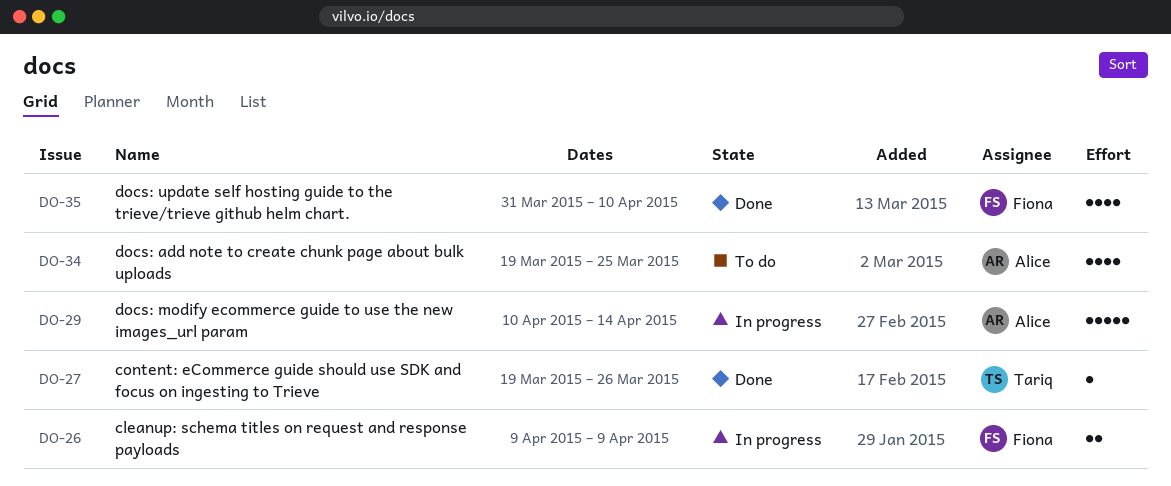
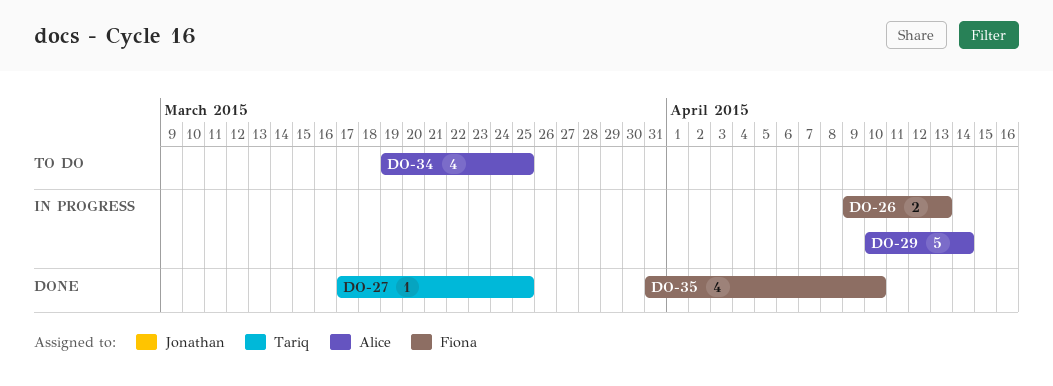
DO-26, due: Apr 9 -> Apr 13
DO-27, start: Mar 19 -> Mar 17
DO-27, due: Mar 26 -> Mar 25

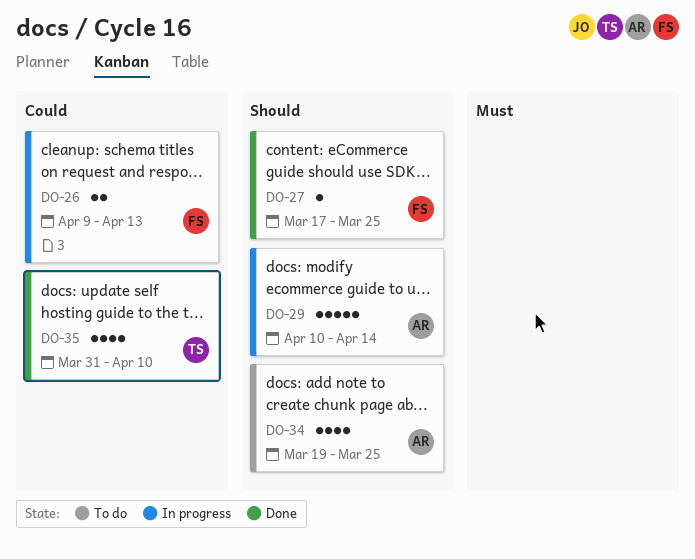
DO-27, owner: Tariq -> Fiona
DO-35, owner: Fiona -> Tariq

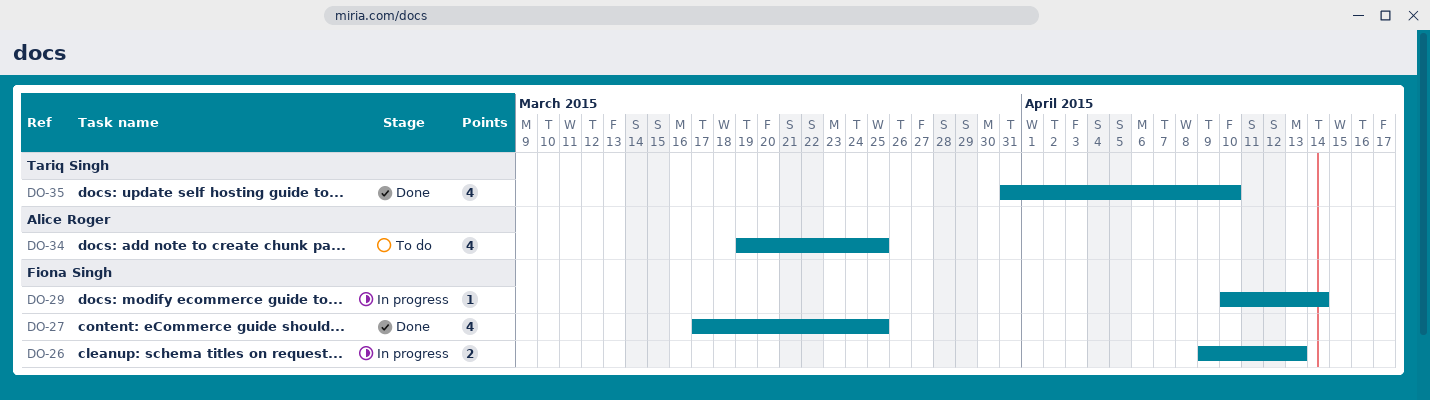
DO-27, estimate: 1 -> 4
DO-29, owner: Alice Roger -> Fiona Singh
DO-29, estimate: 5 -> 1

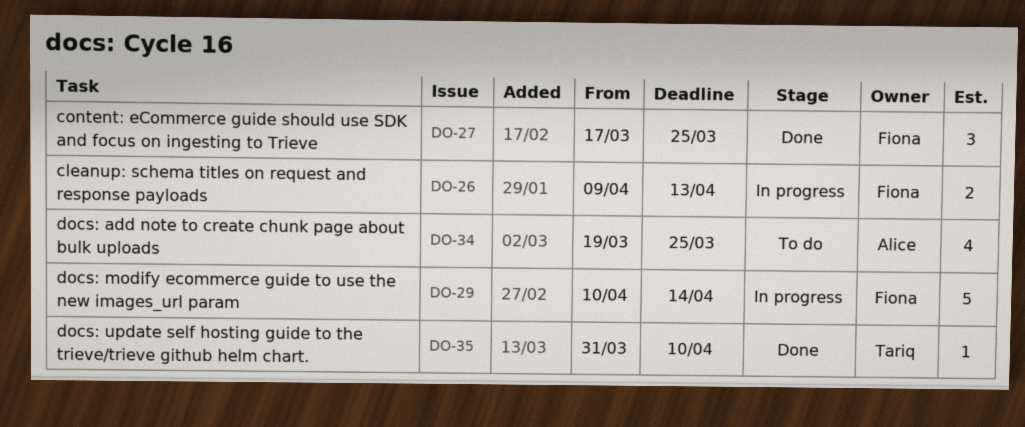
DO-27, estimate: 4 -> 3
DO-29, estimate: 1 -> 5
DO-35, estimate: 4 -> 1

